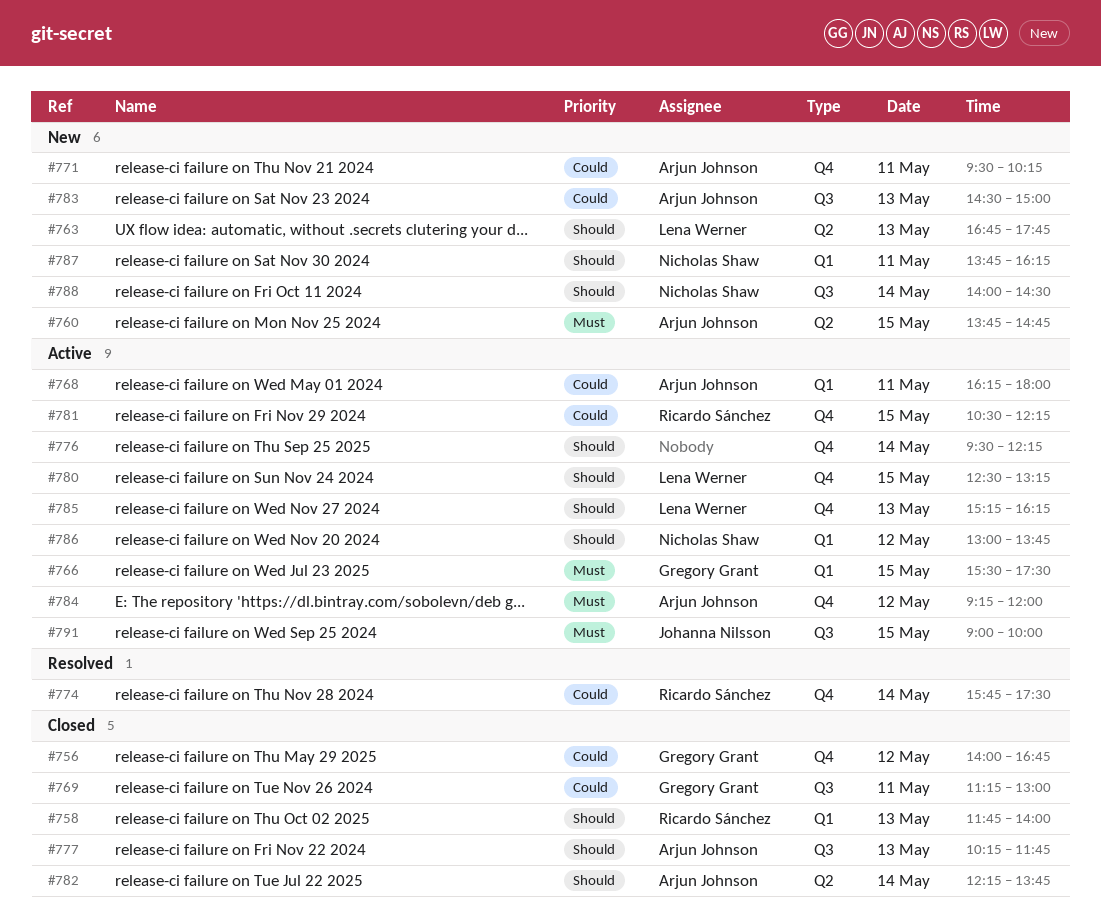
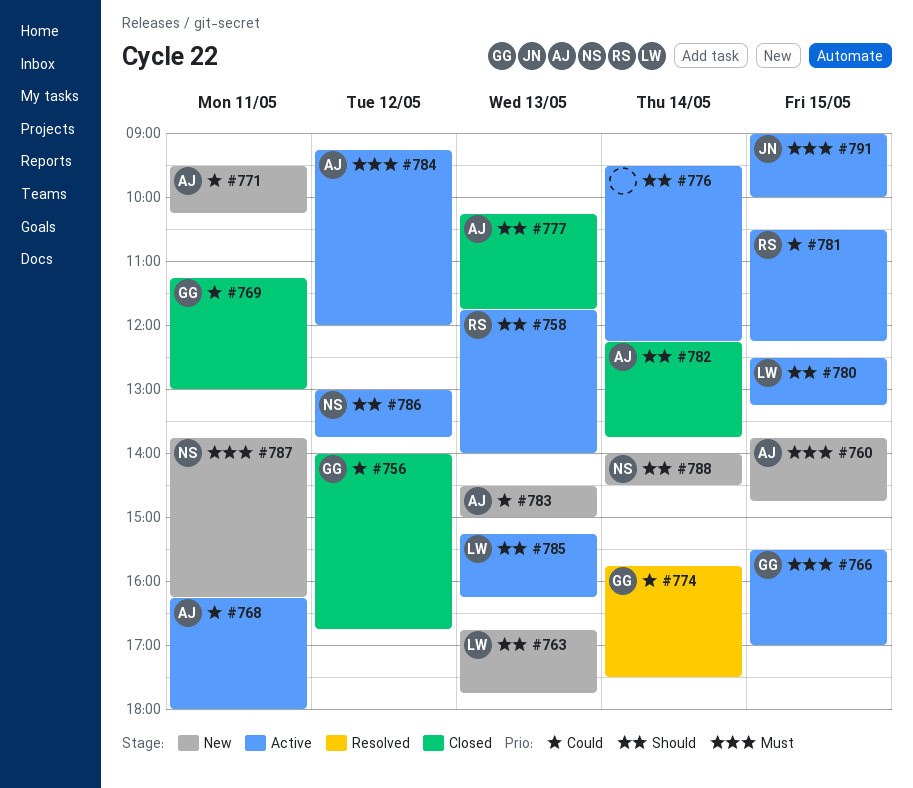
#758, status: Closed -> Active
#766, ends: 17:30 -> 17:00
#774, owner: Ricardo Sánchez -> Gregory Grant
#787, priority: Should -> Must

